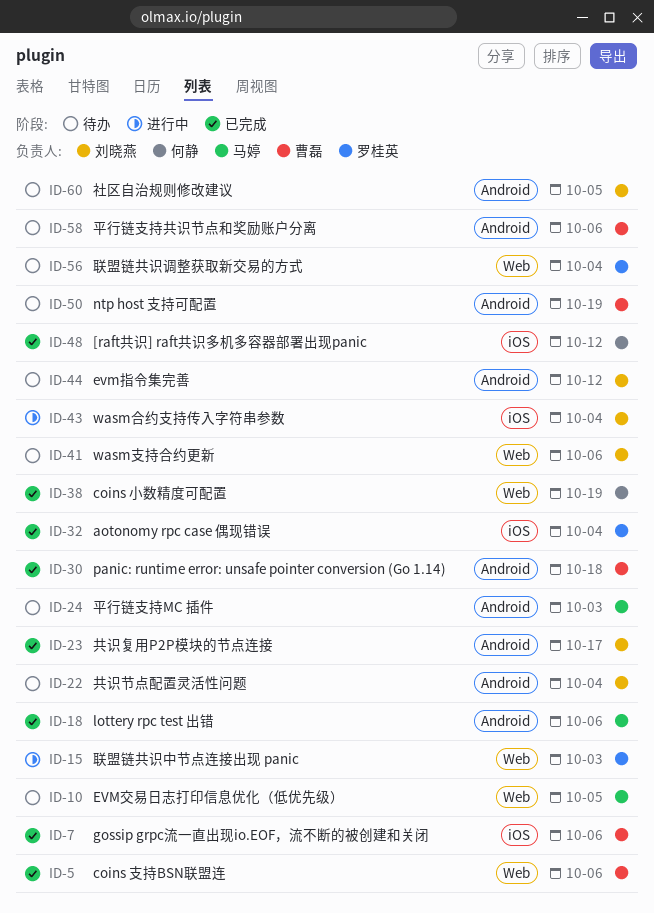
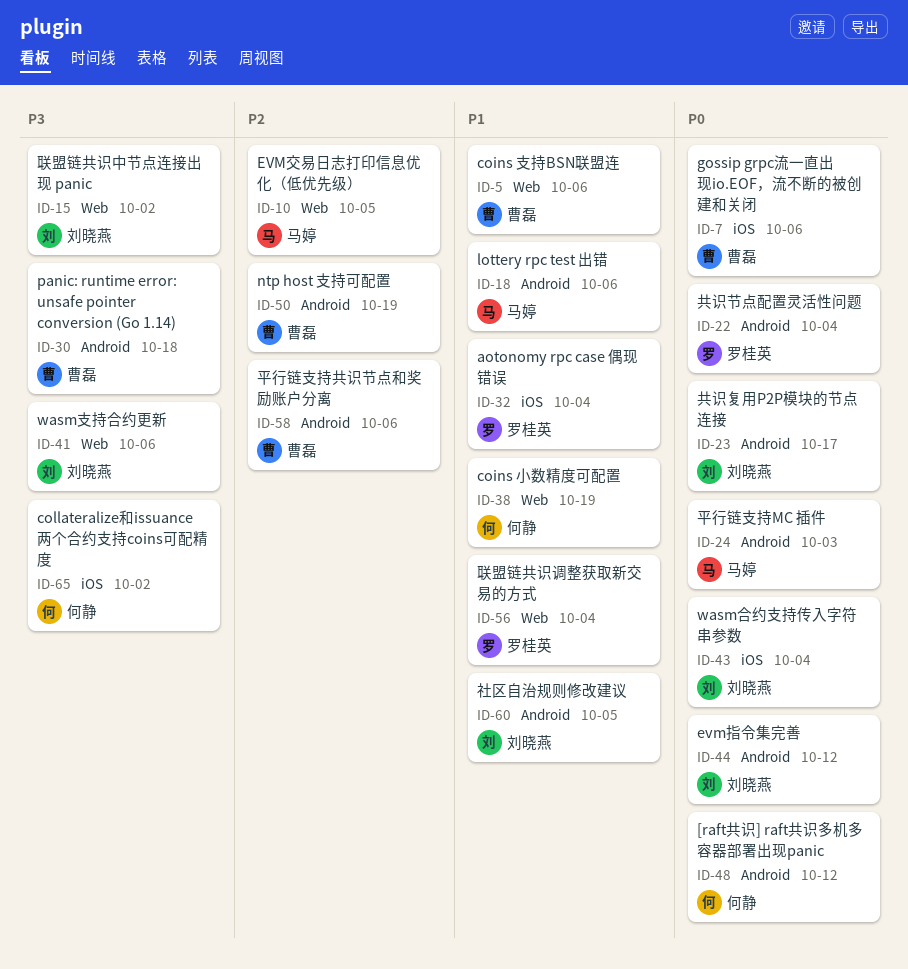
ID-15, owner: 罗桂英 -> 刘晓燕
ID-15, due: Oct 3 -> Oct 2
ID-22, owner: 刘晓燕 -> 罗桂英
ID-48, label: iOS -> Android
ID-65: none -> present

